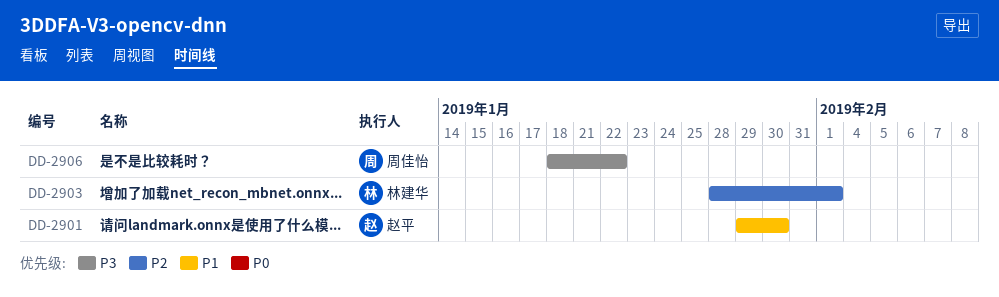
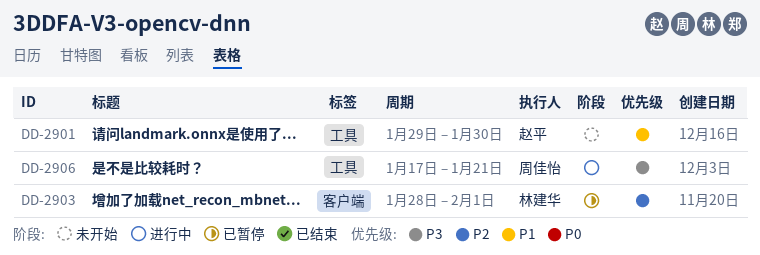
DD-2906, start: Jan 18 -> Jan 17
DD-2906, due: Jan 22 -> Jan 21

